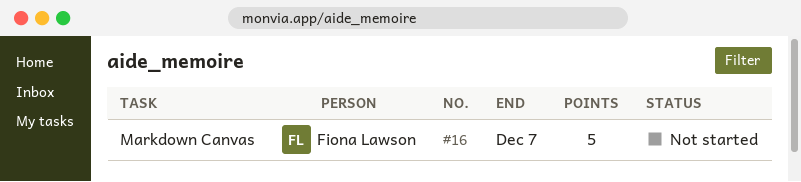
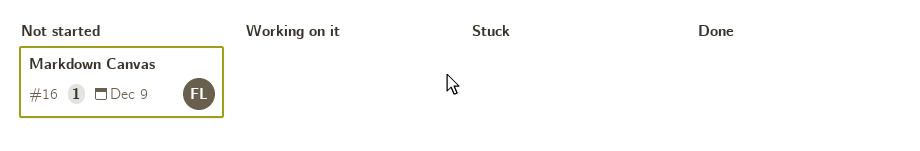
#16, estimate: 5 -> 1
#16, due: Dec 7 -> Dec 9

